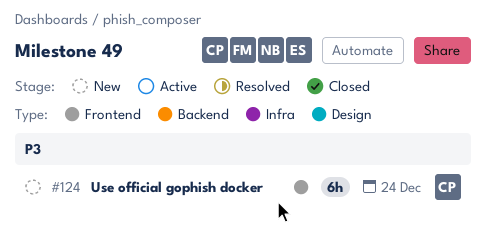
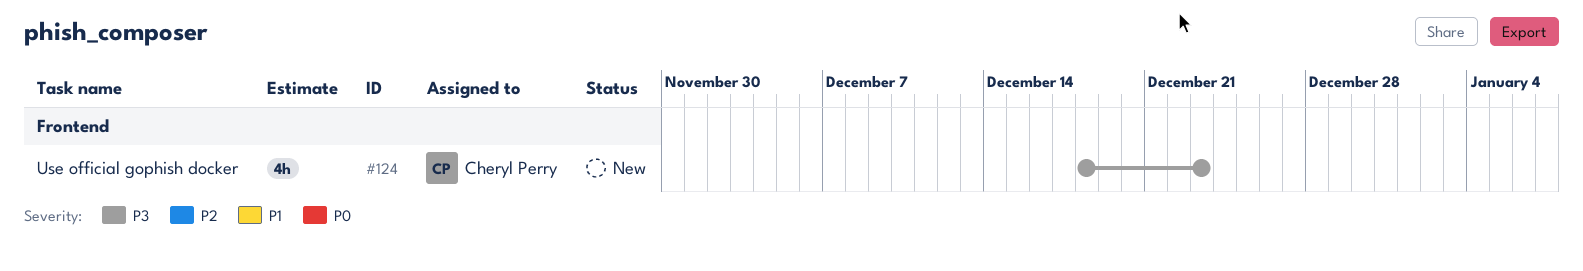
#124, estimate: 6h -> 4h
#124, due: Dec 24 -> Dec 23

